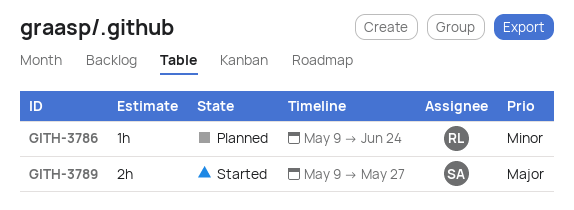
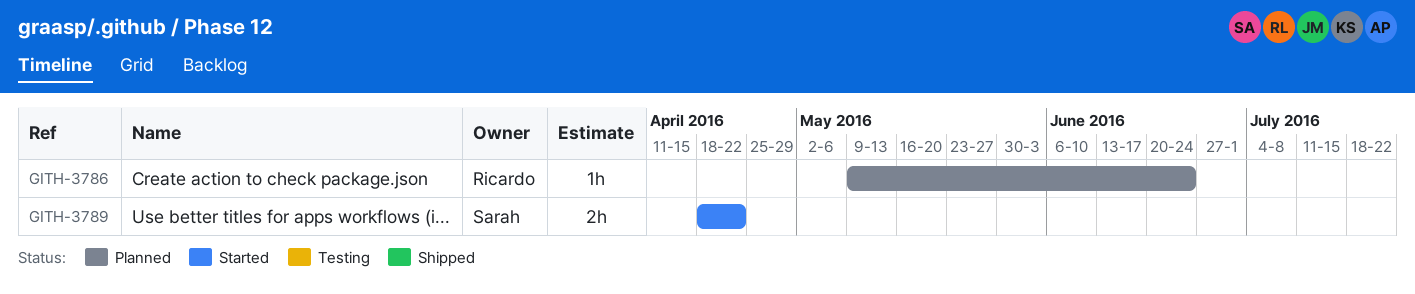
GITH-3789, start: May 9 -> Apr 18
GITH-3789, due: May 27 -> Apr 22

